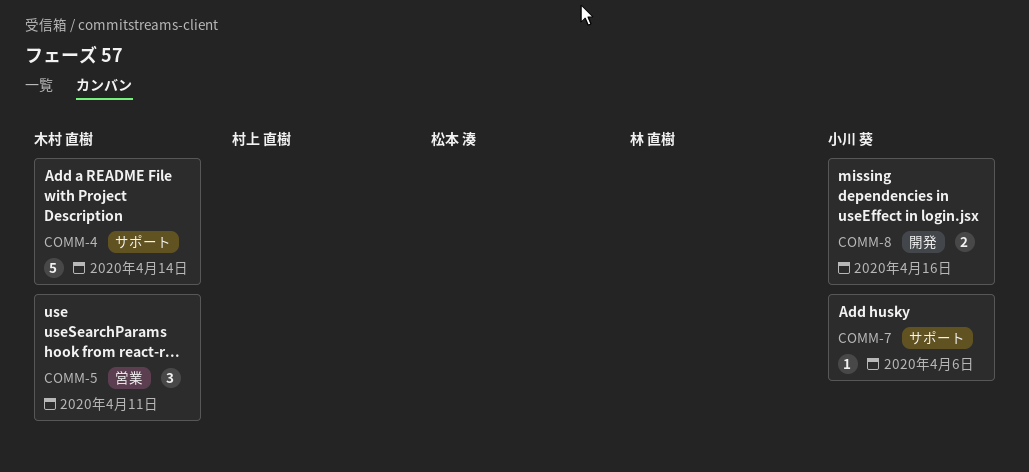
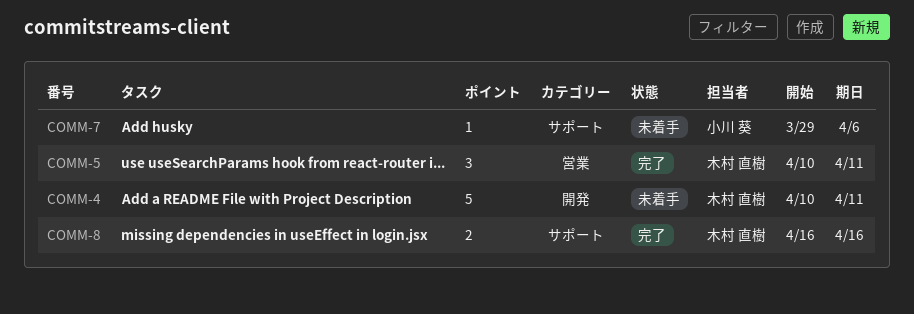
COMM-4, label: サポート -> 開発
COMM-4, due: Apr 14 -> Apr 11
COMM-8, owner: 小川 葵 -> 木村 直樹
COMM-8, label: 開発 -> サポート

